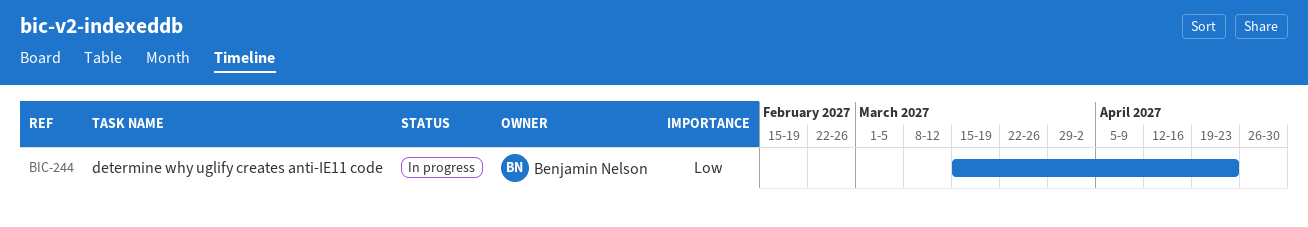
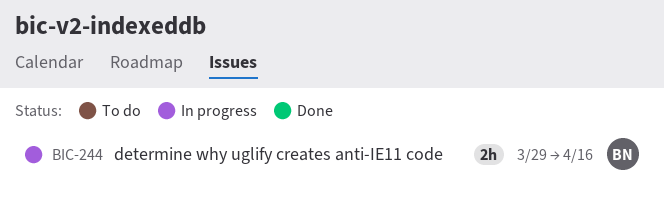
BIC-244, start: Mar 15 -> Mar 29
BIC-244, due: Apr 23 -> Apr 16

